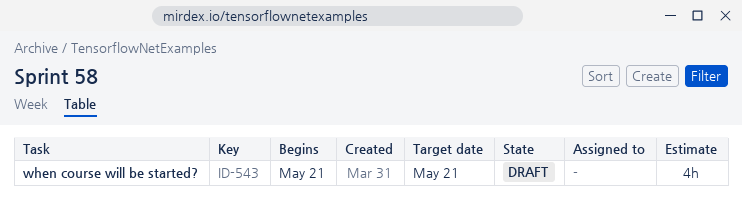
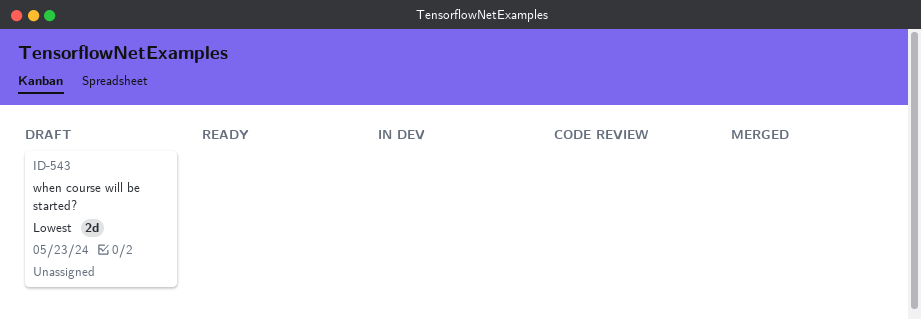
ID-543, estimate: 4h -> 2d
ID-543, due: May 21 -> May 23

